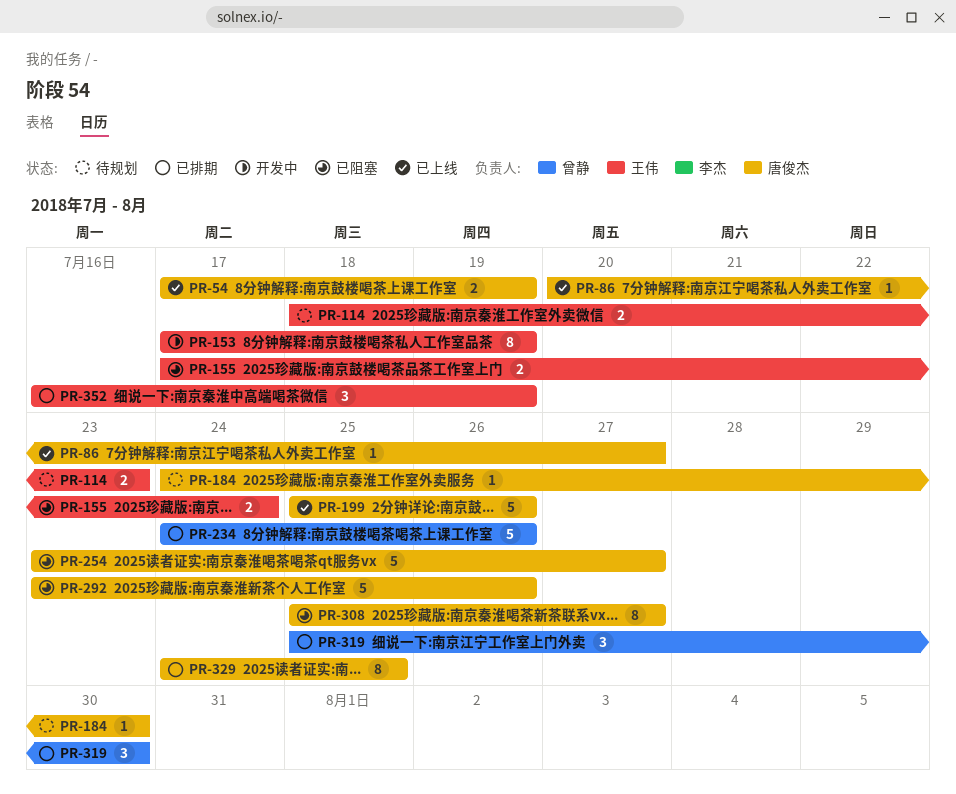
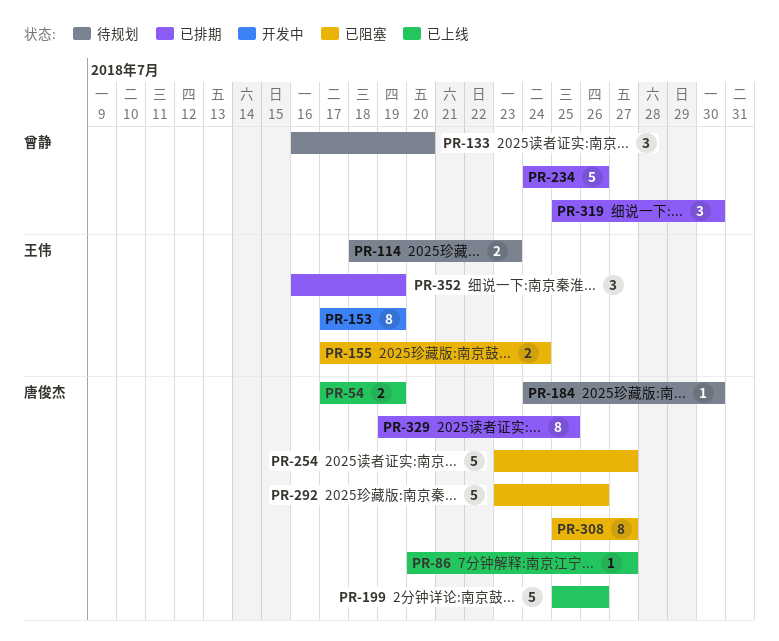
PR-133: none -> present
PR-329, start: Jul 24 -> Jul 19

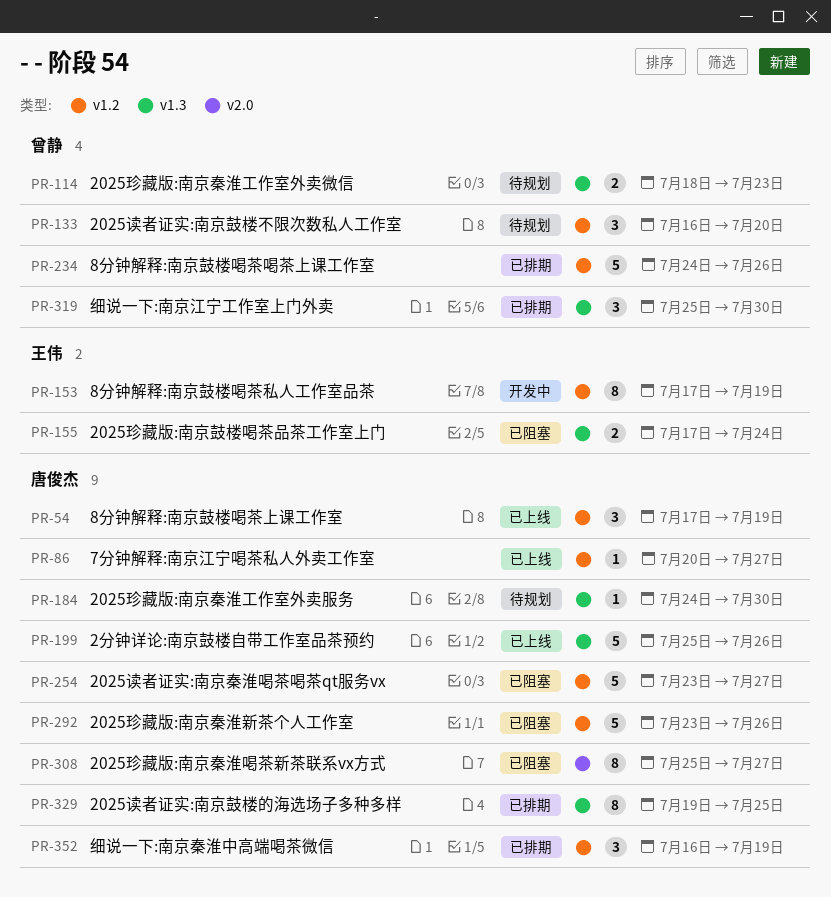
PR-54, estimate: 2 -> 3
PR-114, owner: 王伟 -> 曾静
PR-352, owner: 王伟 -> 唐俊杰

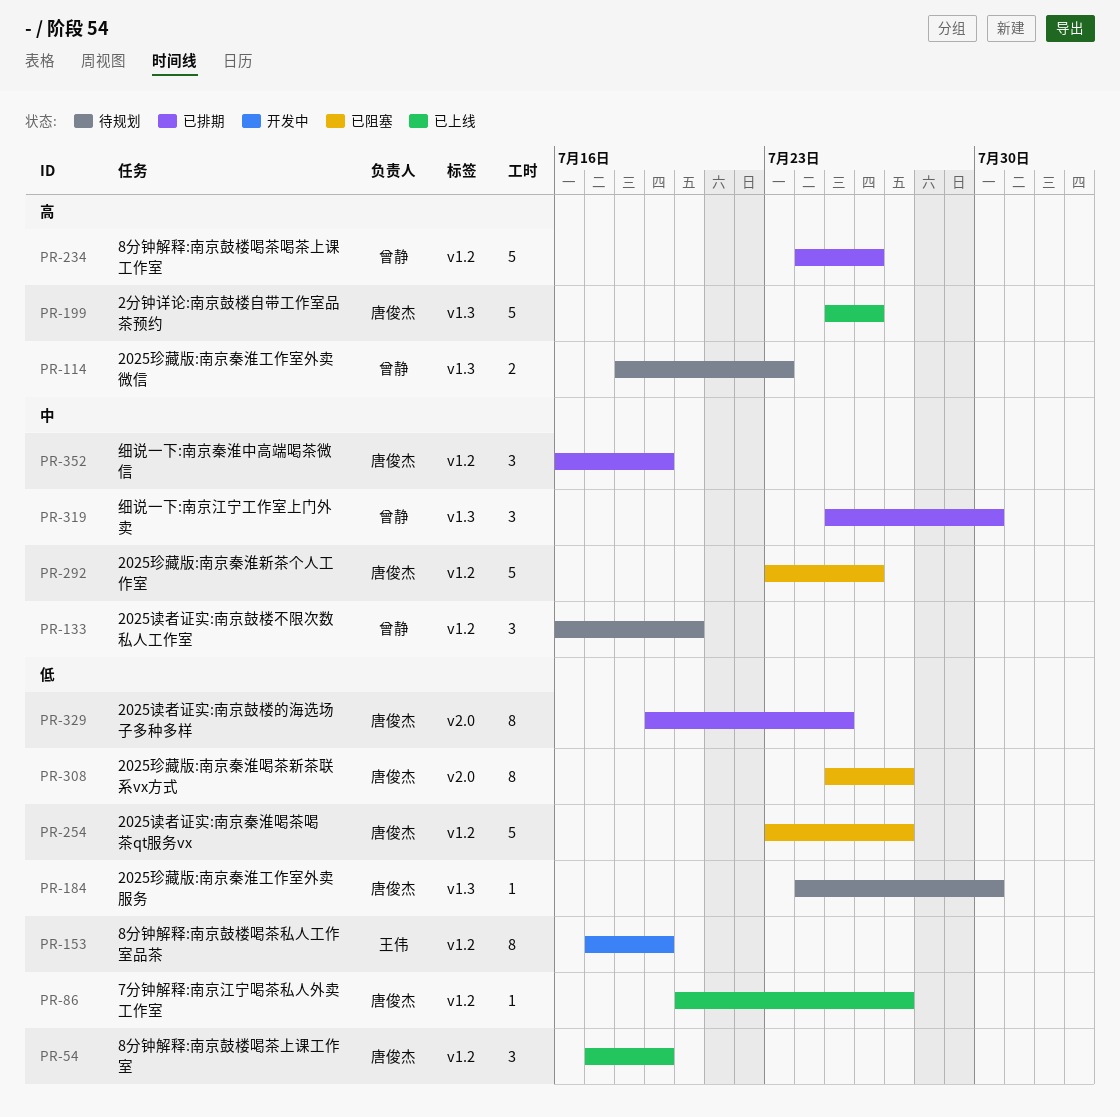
PR-155: present -> none
PR-329, label: v1.3 -> v2.0

